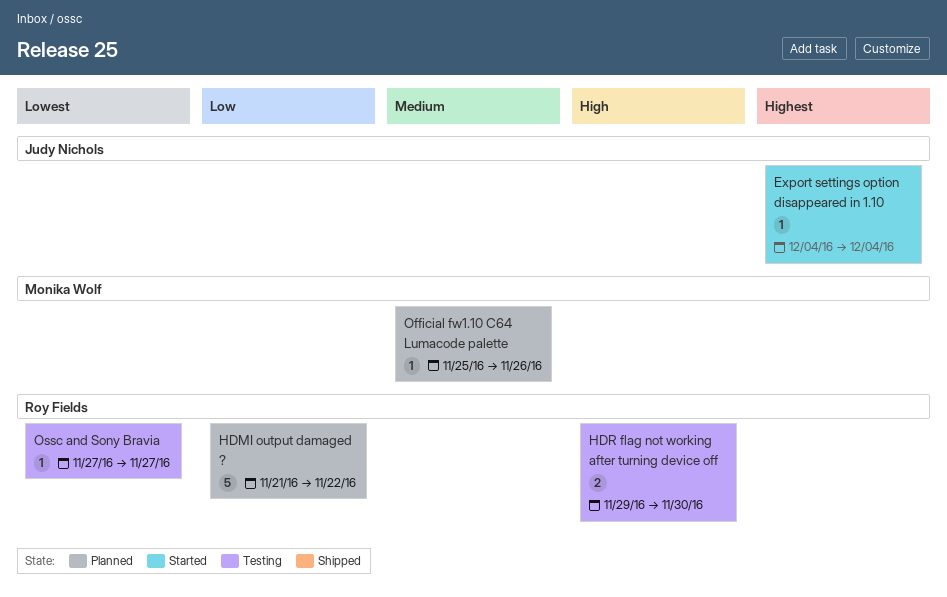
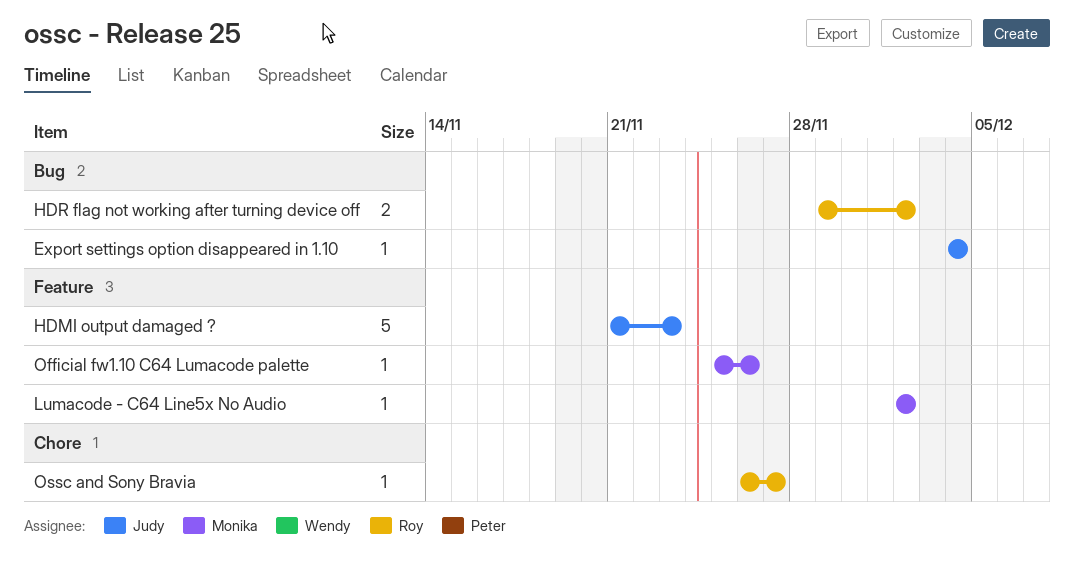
HDMI output damaged ?, owner: Roy Fields -> Judy Nichols
HDMI output damaged ?, due: Nov 22 -> Nov 23
HDR flag not working after turning device off, due: Nov 30 -> Dec 2
Lumacode - C64 Line5x No Audio: none -> present
Ossc and Sony Bravia, start: Nov 27 -> Nov 26

